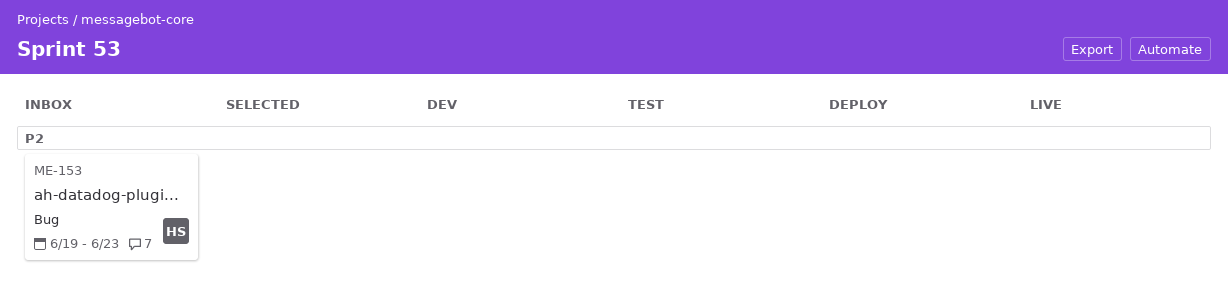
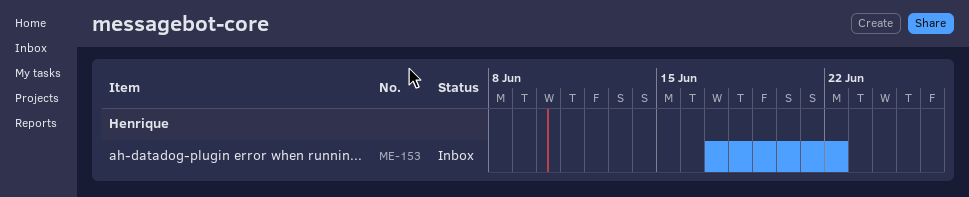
ME-153, start: Jun 19 -> Jun 17
ME-153, due: Jun 23 -> Jun 22

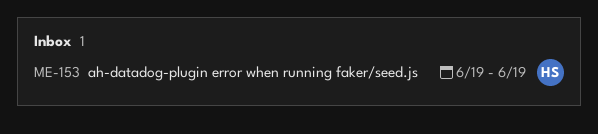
ME-153, start: Jun 17 -> Jun 19
ME-153, due: Jun 22 -> Jun 19

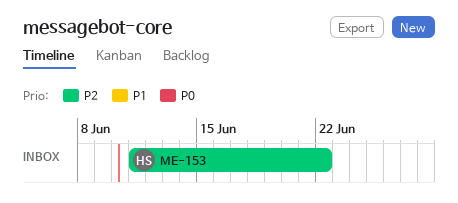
ME-153, start: Jun 19 -> Jun 11
ME-153, due: Jun 19 -> Jun 22

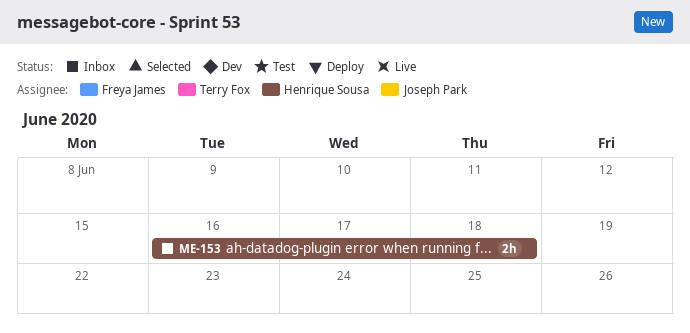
ME-153, start: Jun 11 -> Jun 16
ME-153, due: Jun 22 -> Jun 18

